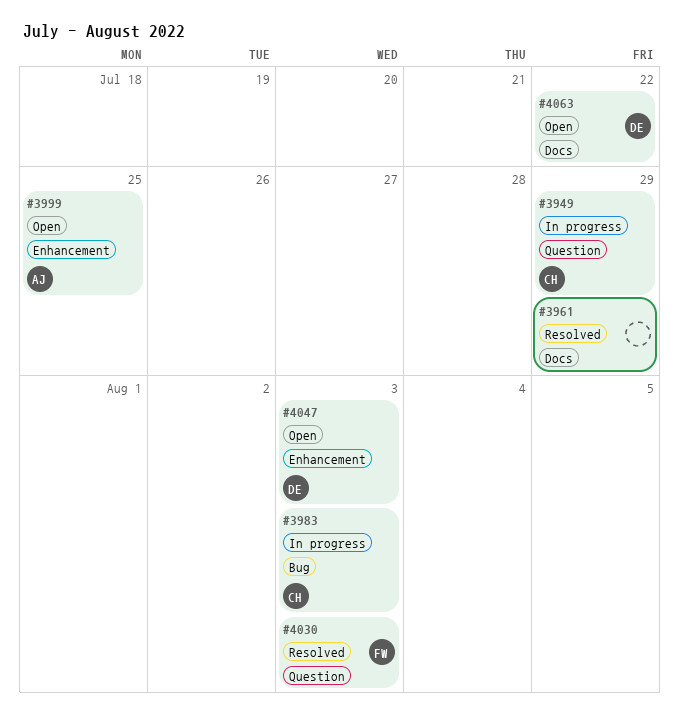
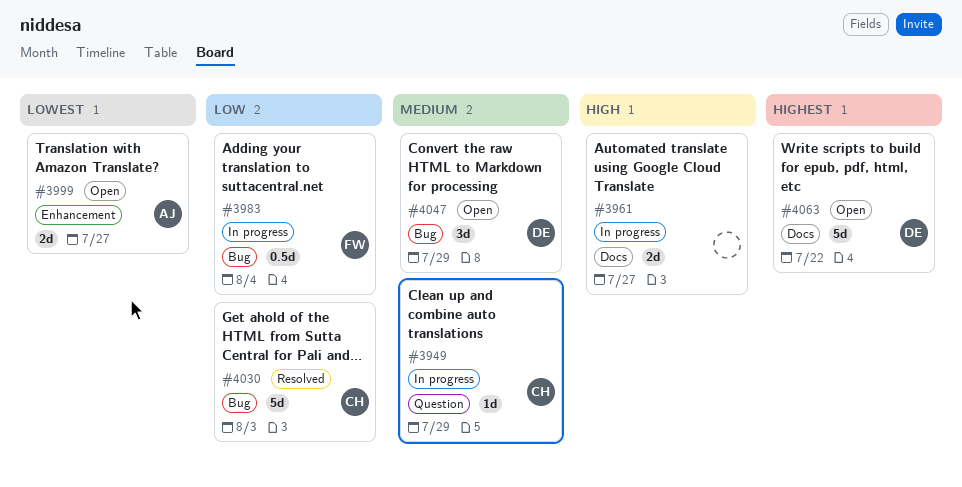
#3961, status: Resolved -> In progress
#3961, due: Jul 29 -> Jul 27
#3983, owner: CH -> FW
#3983, due: Aug 3 -> Aug 4
#3999, due: Jul 25 -> Jul 27
#4030, owner: FW -> CH
#4030, label: Question -> Bug
#4047, label: Enhancement -> Bug
#4047, due: Aug 3 -> Jul 29

